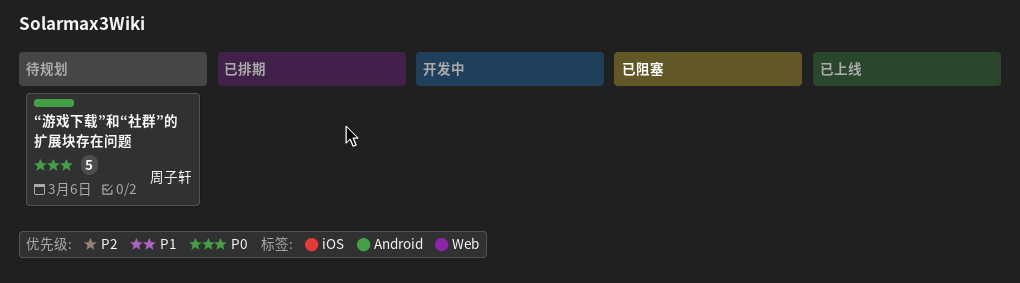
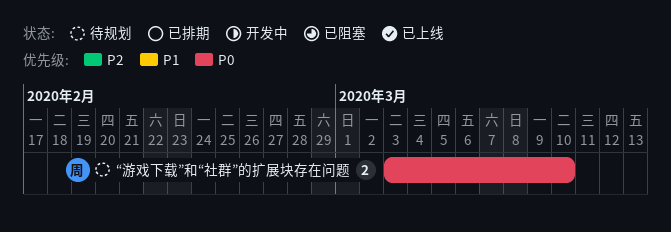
“游戏下载”和“社群”的扩展块存在问题, estimate: 5 -> 2
“游戏下载”和“社群”的扩展块存在问题, due: Mar 6 -> Mar 10

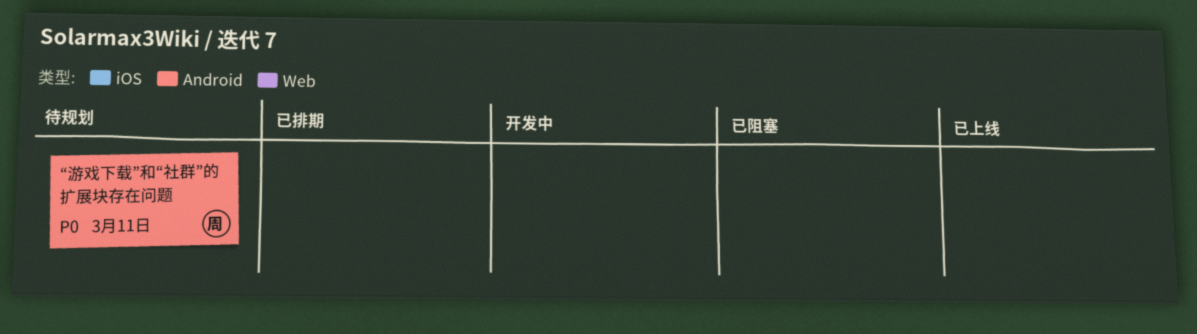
“游戏下载”和“社群”的扩展块存在问题, due: Mar 10 -> Mar 11

